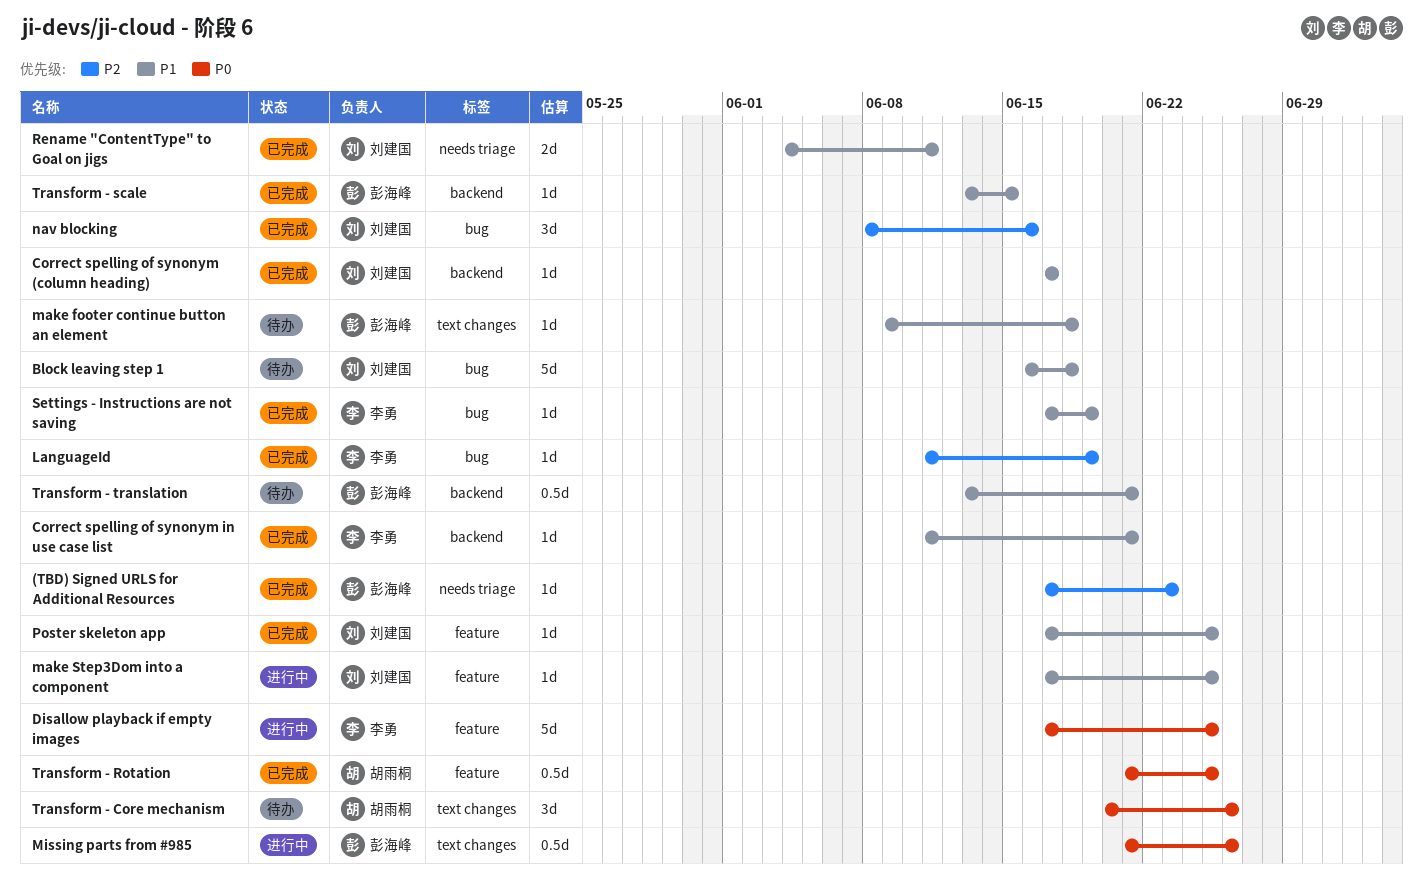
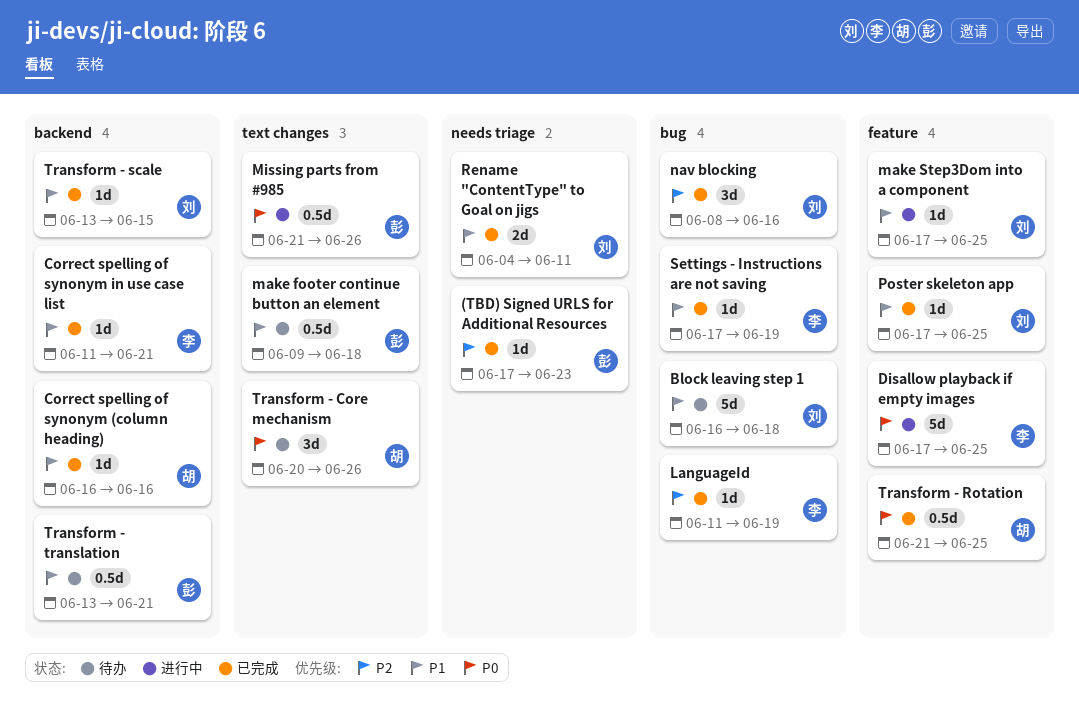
Correct spelling of synonym (column heading), owner: 刘建国 -> 胡雨桐
Correct spelling of synonym (column heading), start: Jun 17 -> Jun 16
Correct spelling of synonym (column heading), due: Jun 17 -> Jun 16
make footer continue button an element, estimate: 1d -> 0.5d
Transform - scale, owner: 彭海峰 -> 刘建国

